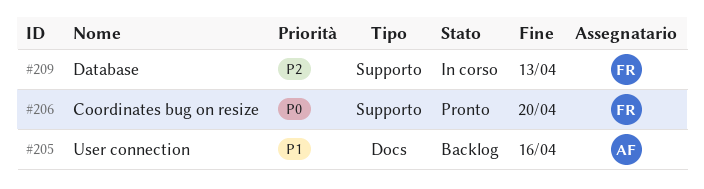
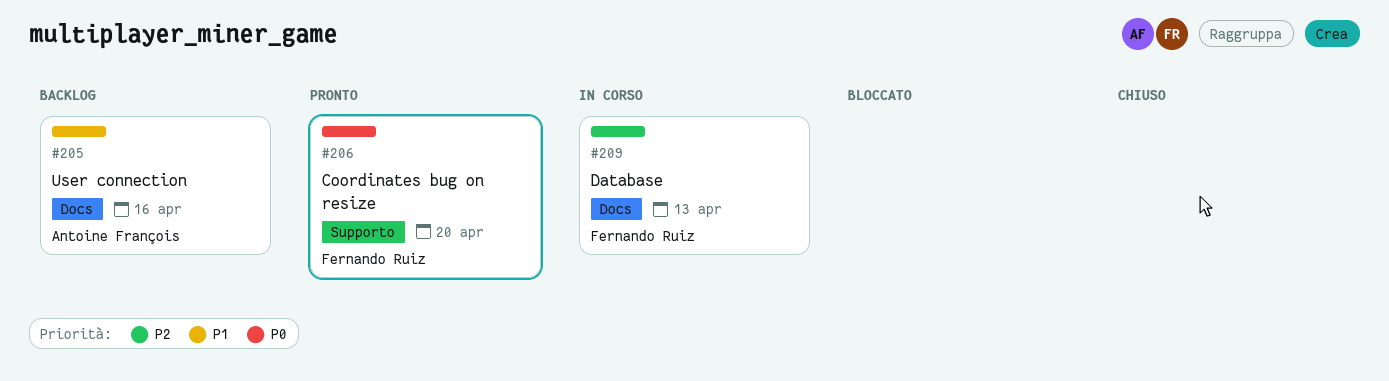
#209, label: Supporto -> Docs

